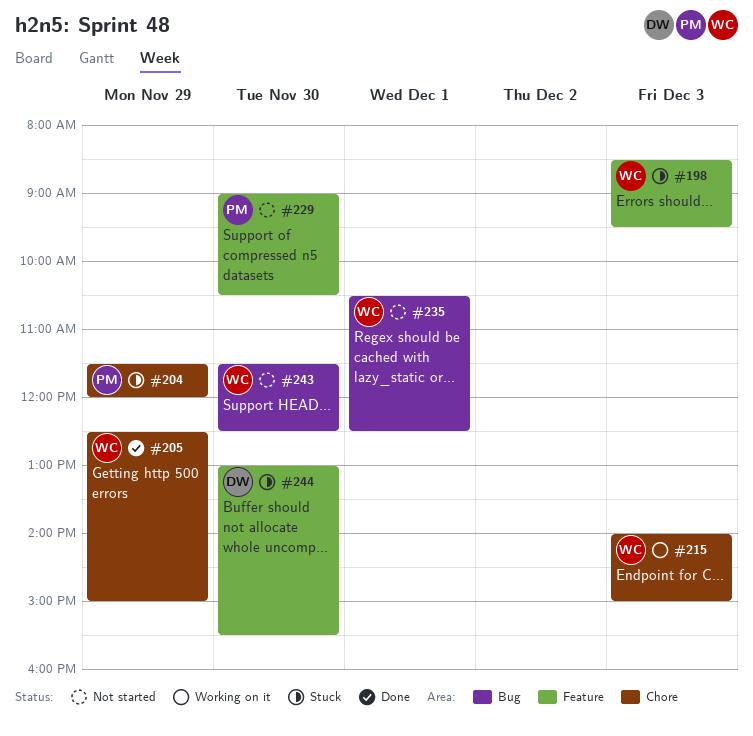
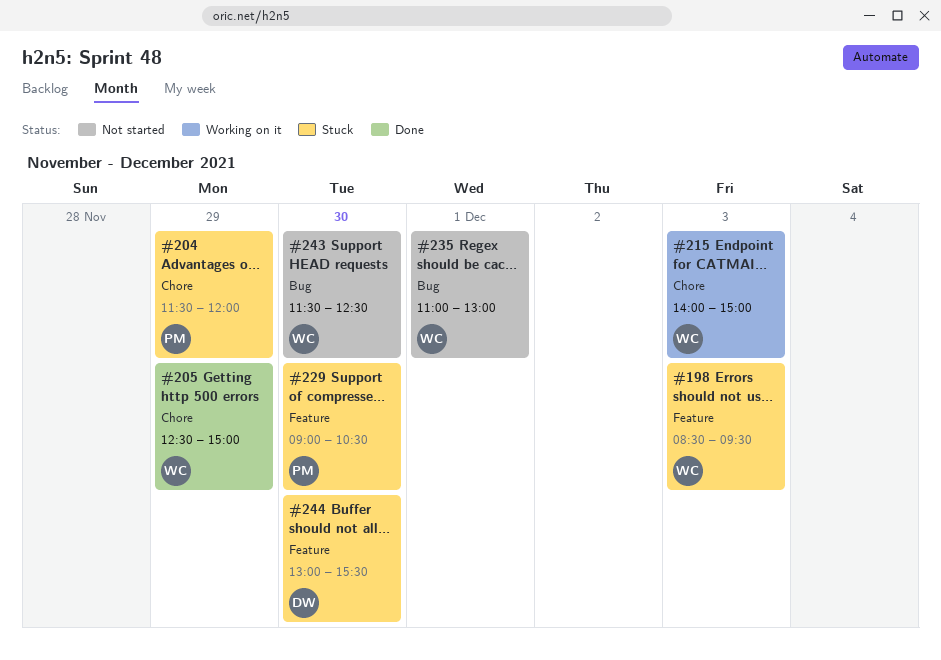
#229, status: Not started -> Stuck
#235, begins: 10:30 -> 11:00
#235, ends: 12:30 -> 13:00

